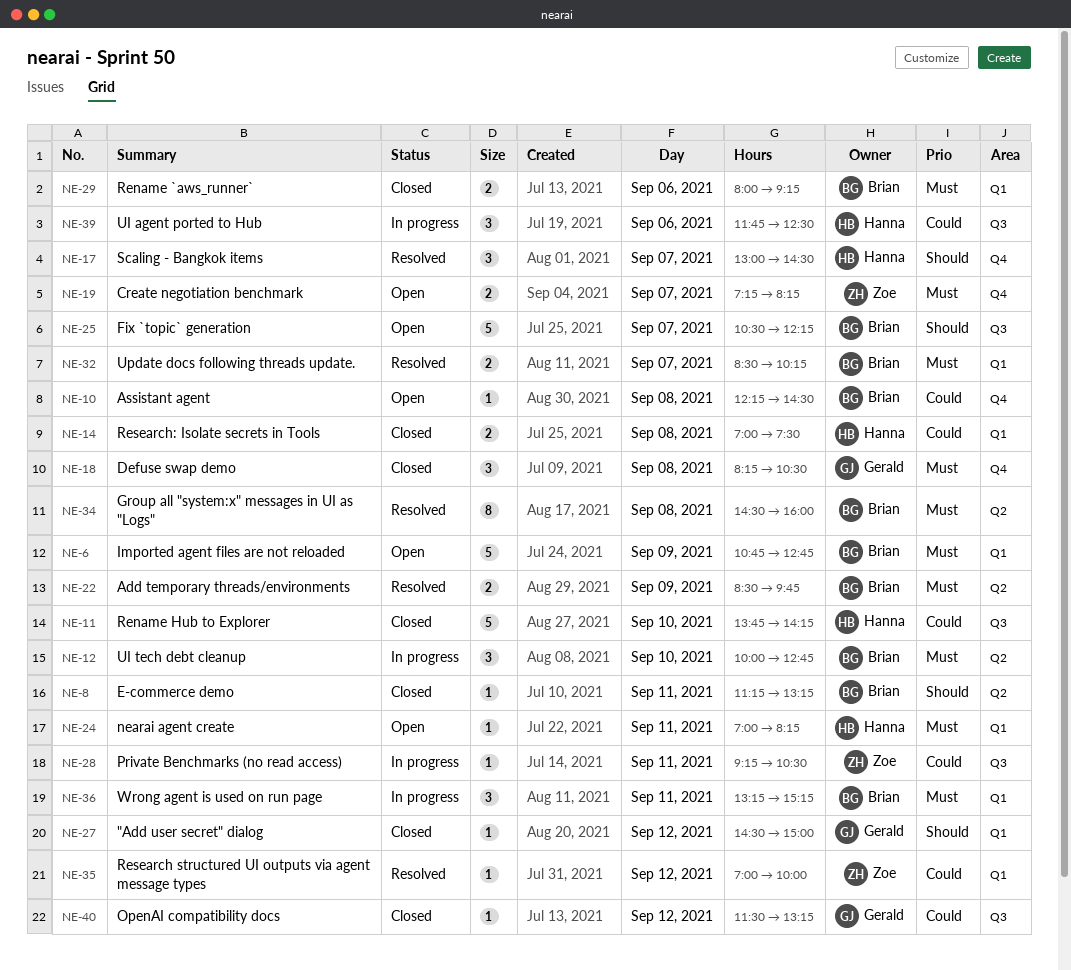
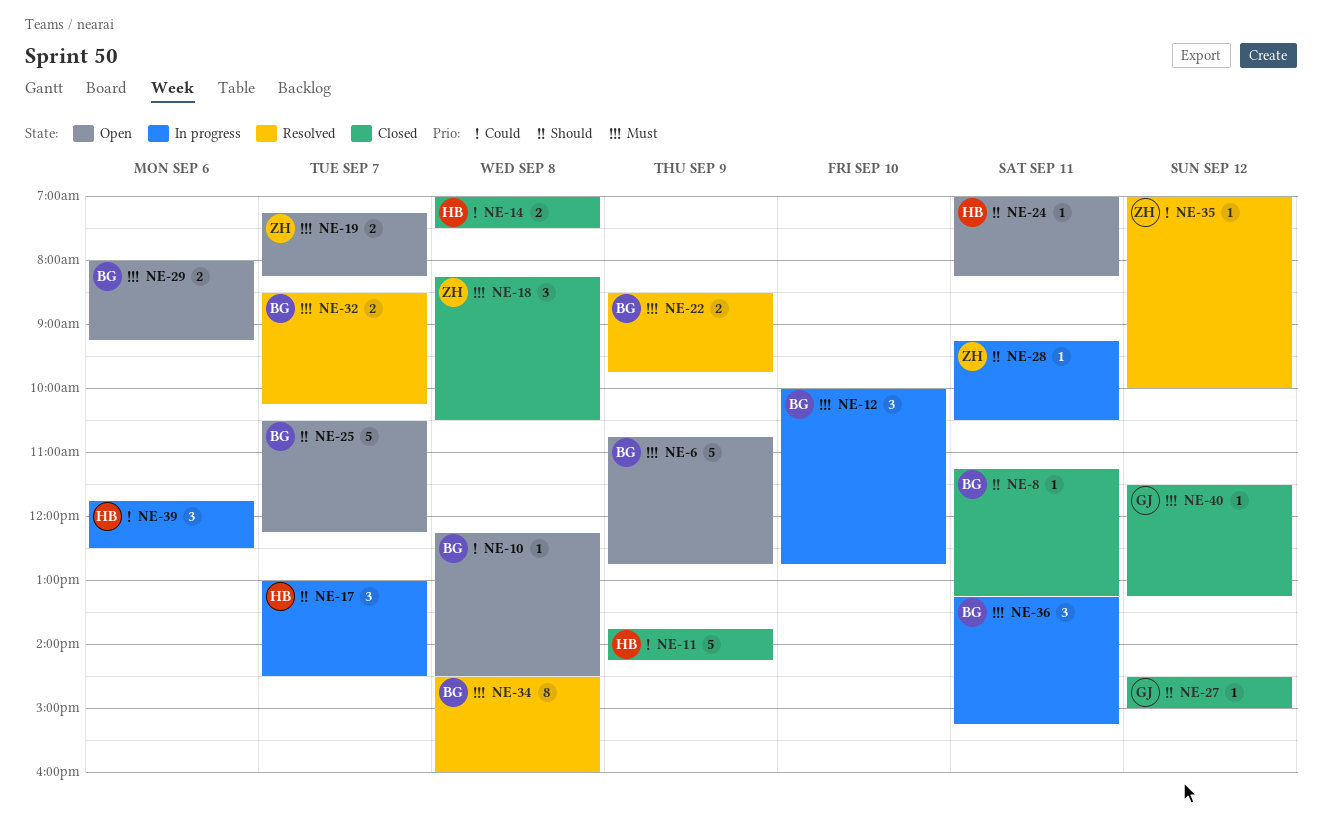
NE-11, day: Sep 10 -> Sep 9
NE-17, status: Resolved -> In progress
NE-18, owner: Gerald -> Zoe
NE-24, priority: Must -> Should
NE-28, priority: Could -> Should
NE-29, status: Closed -> Open
NE-40, priority: Could -> Must

